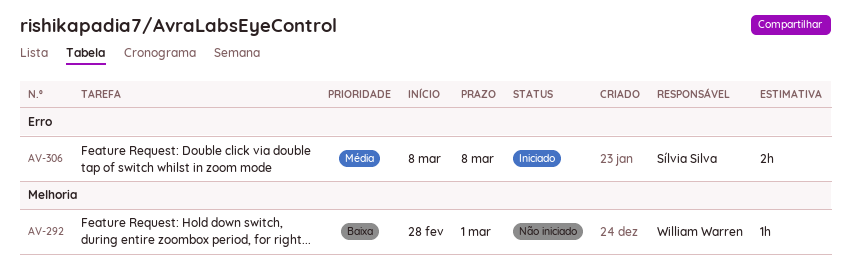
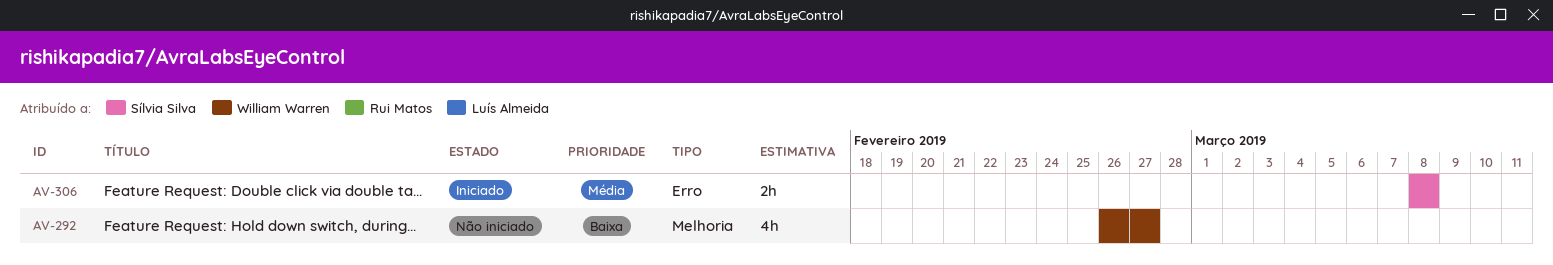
AV-292, estimate: 1h -> 4h
AV-292, start: Feb 28 -> Feb 26
AV-292, due: Mar 1 -> Feb 27

